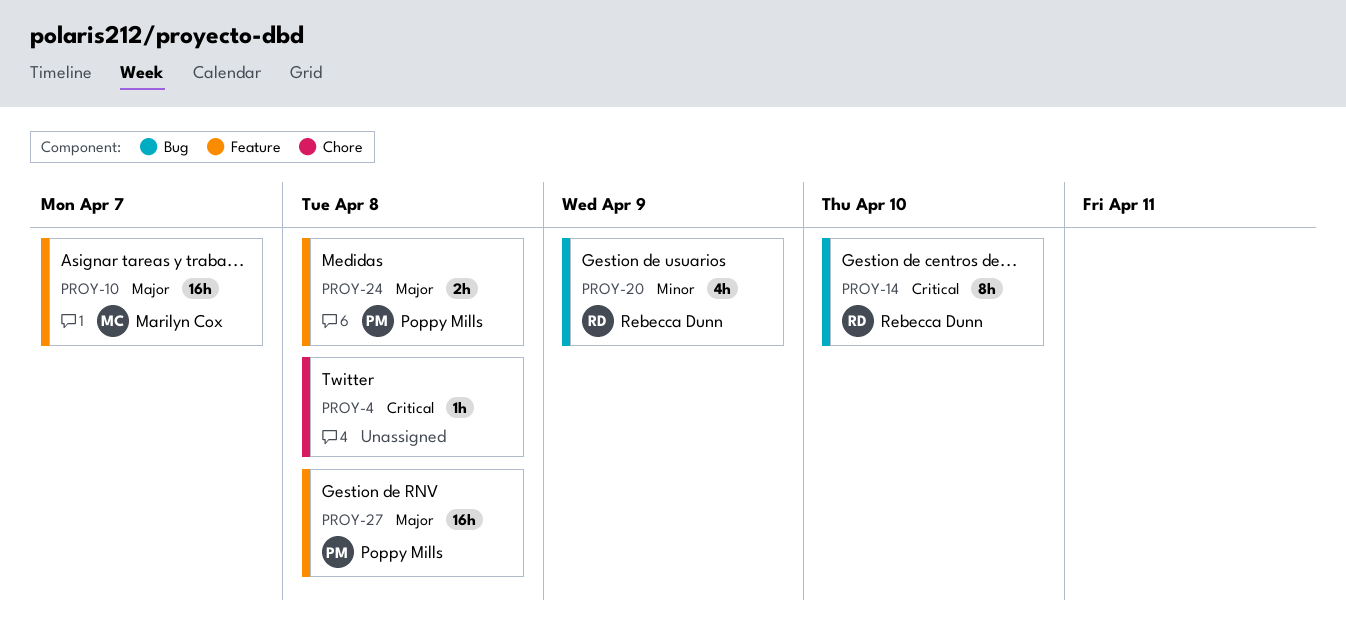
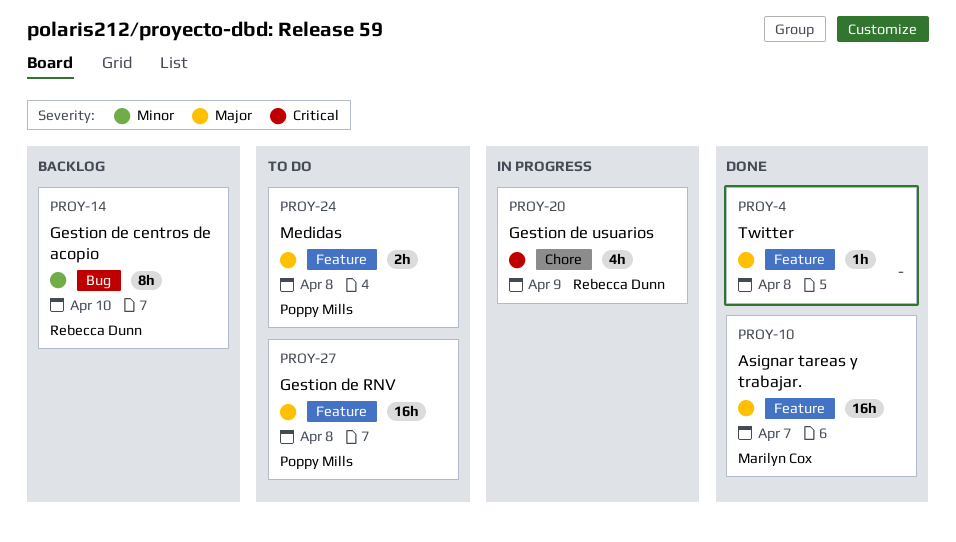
PROY-4, priority: Critical -> Major
PROY-4, label: Chore -> Feature
PROY-14, priority: Critical -> Minor
PROY-20, priority: Minor -> Critical
PROY-20, label: Bug -> Chore

